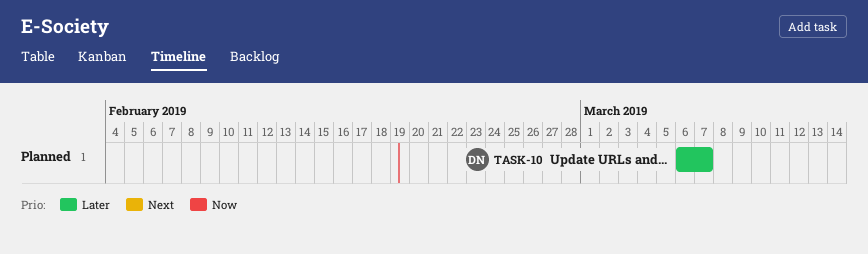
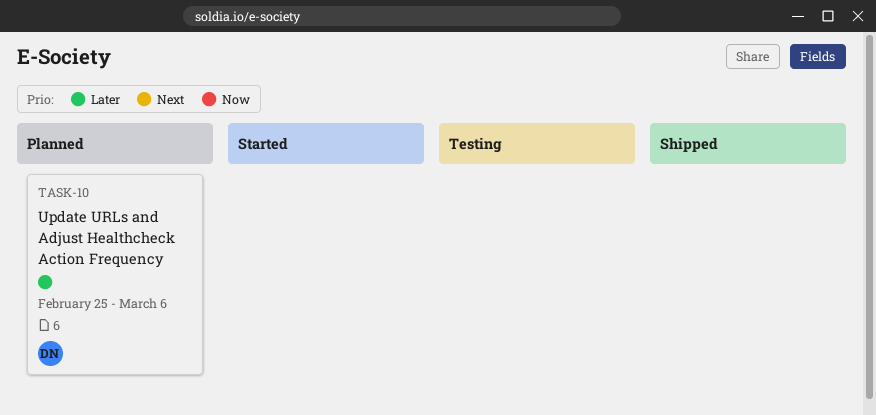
TASK-10, start: Mar 6 -> Feb 25
TASK-10, due: Mar 7 -> Mar 6

